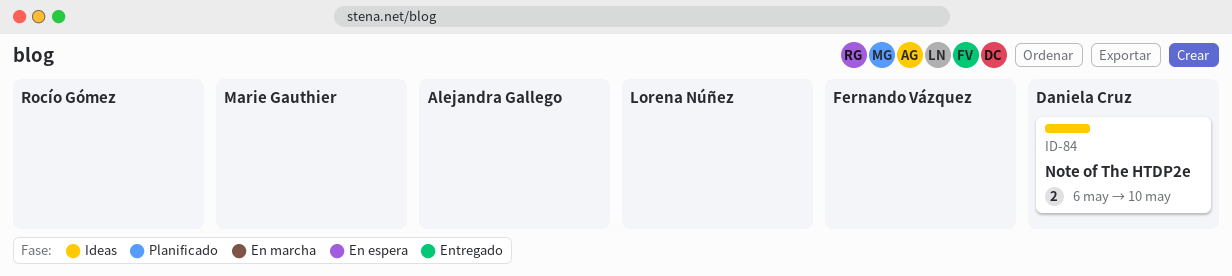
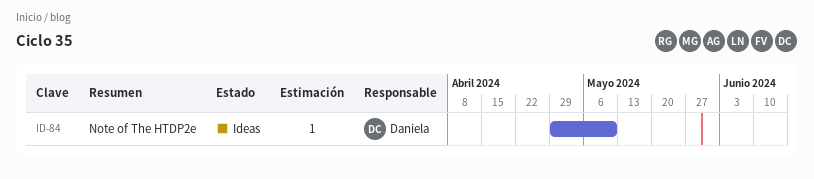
ID-84, estimate: 2 -> 1
ID-84, start: May 6 -> Apr 29

